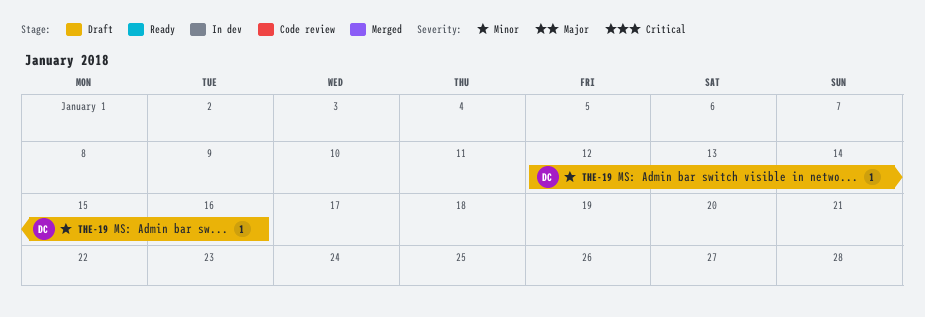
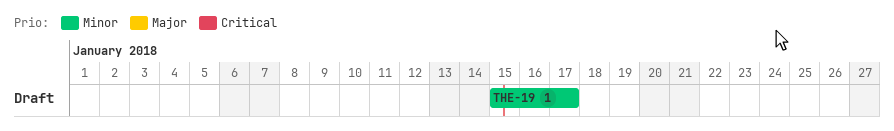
THE-19, start: Jan 12 -> Jan 15
THE-19, due: Jan 16 -> Jan 17

